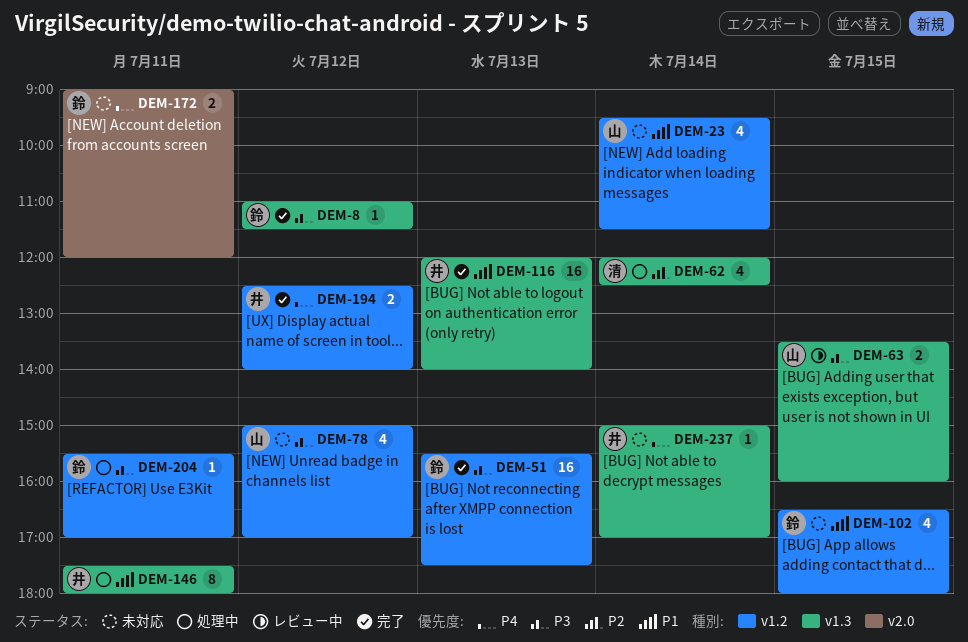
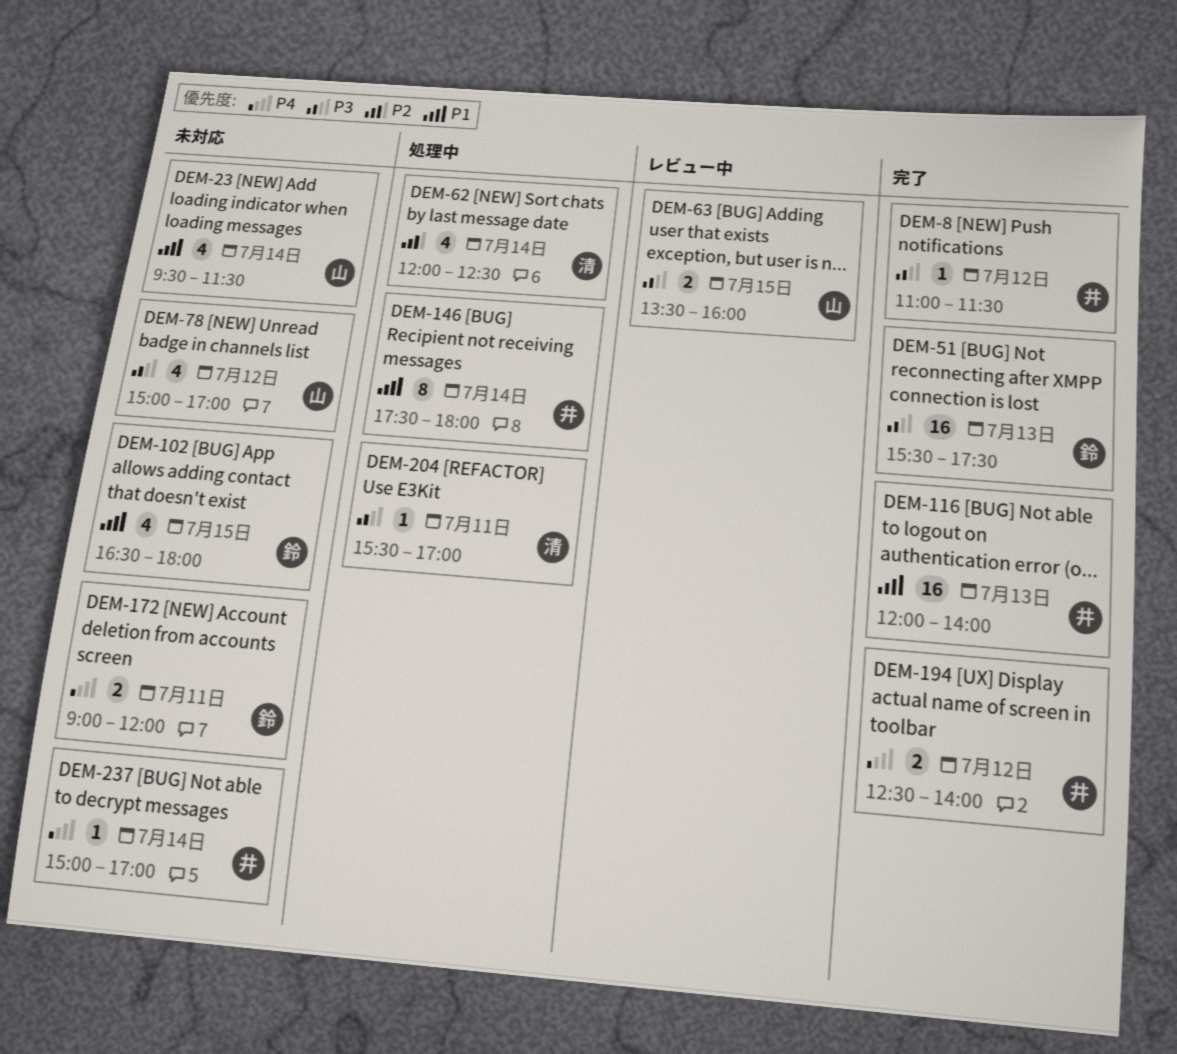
DEM-8, owner: 鈴 -> 井
DEM-146, day: Jul 11 -> Jul 14
DEM-204, owner: 鈴 -> 清

